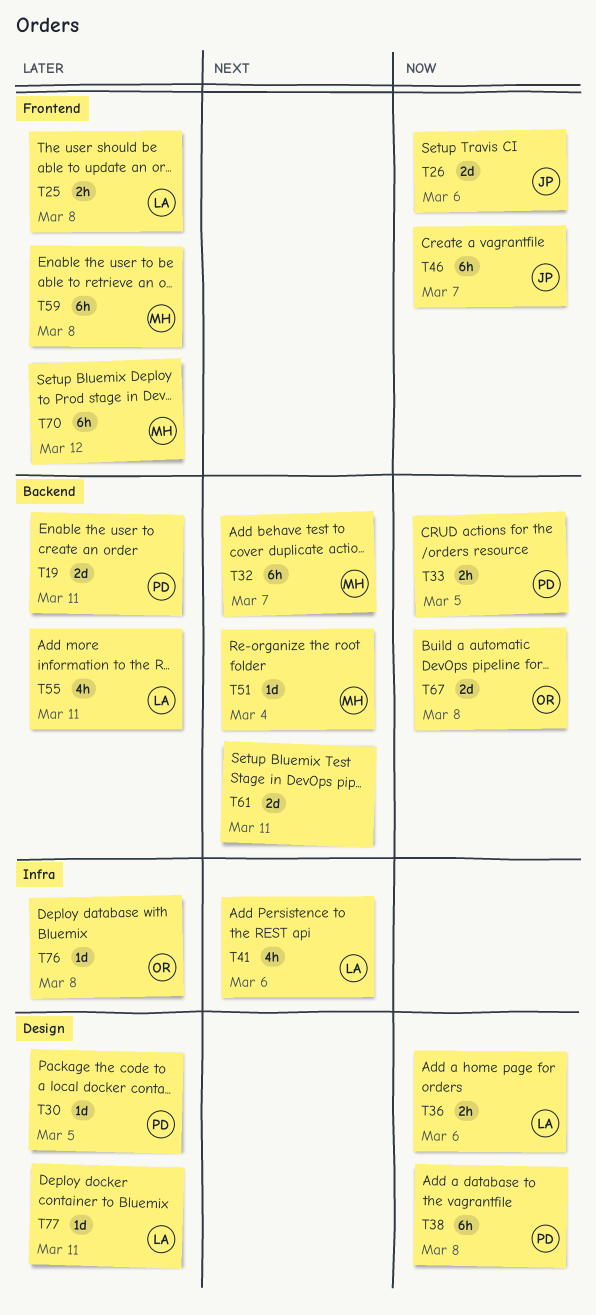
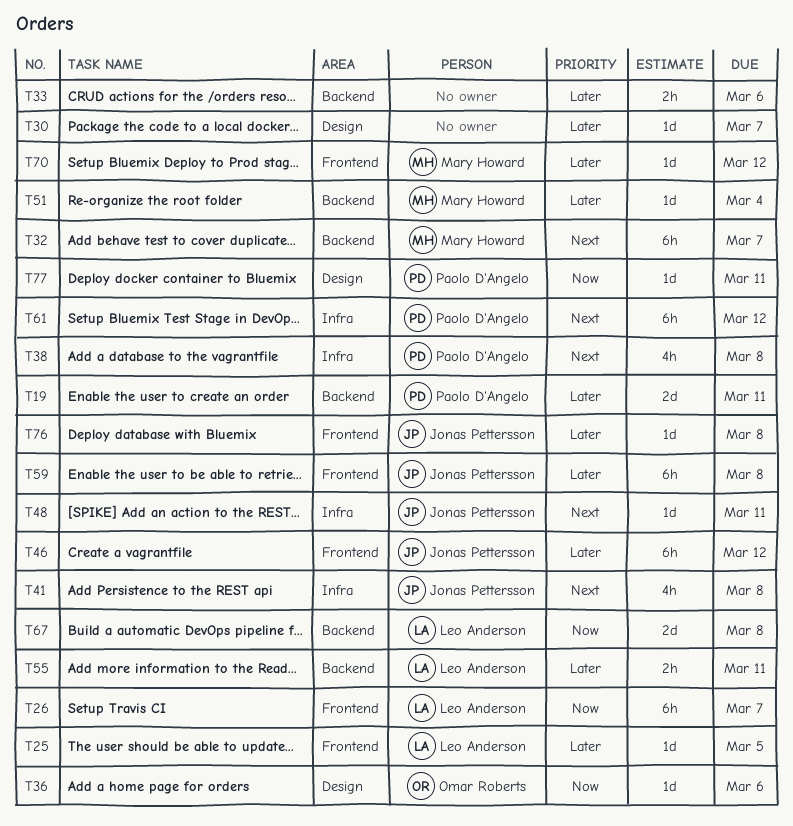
T25, estimate: 2h -> 1d
T25, due: Mar 8 -> Mar 5
T26, owner: Jonas Pettersson -> Leo Anderson
T26, estimate: 2d -> 6h
T26, due: Mar 6 -> Mar 7
T30, owner: Paolo D'Angelo -> none
T30, due: Mar 5 -> Mar 7
T33, owner: Paolo D'Angelo -> none
T33, priority: Now -> Later
T33, due: Mar 5 -> Mar 6
T36, owner: Leo Anderson -> Omar Roberts
T36, estimate: 2h -> 1d
T38, priority: Now -> Next
T38, label: Design -> Infra
T38, estimate: 6h -> 4h
T41, owner: Leo Anderson -> Jonas Pettersson
T41, due: Mar 6 -> Mar 8
T46, priority: Now -> Later
T46, due: Mar 7 -> Mar 12
T48: none -> present
T51, priority: Next -> Later
T55, estimate: 4h -> 2h
T59, owner: Mary Howard -> Jonas Pettersson
T61, owner: none -> Paolo D'Angelo
T61, label: Backend -> Infra
T61, estimate: 2d -> 6h
T61, due: Mar 11 -> Mar 12
T67, owner: Omar Roberts -> Leo Anderson
T70, estimate: 6h -> 1d
T76, owner: Omar Roberts -> Jonas Pettersson
T76, label: Infra -> Frontend
T77, owner: Leo Anderson -> Paolo D'Angelo
T77, priority: Later -> Now

